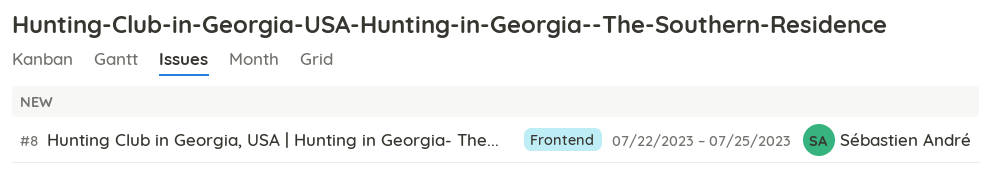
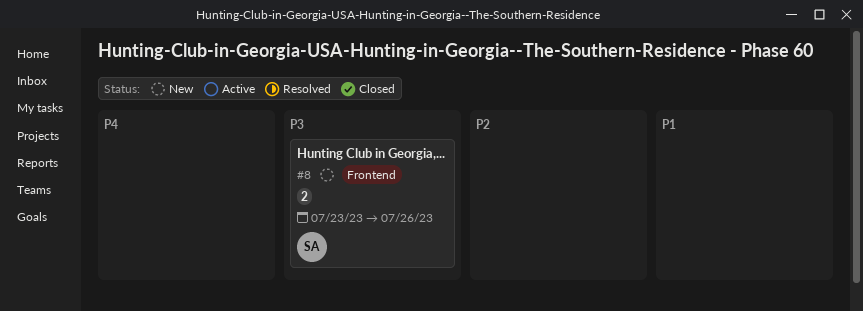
#8, start: Jul 22 -> Jul 23
#8, due: Jul 25 -> Jul 26

